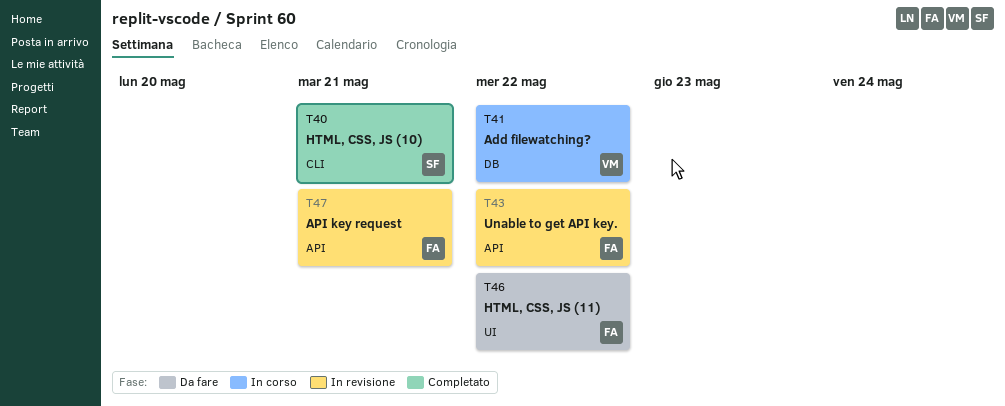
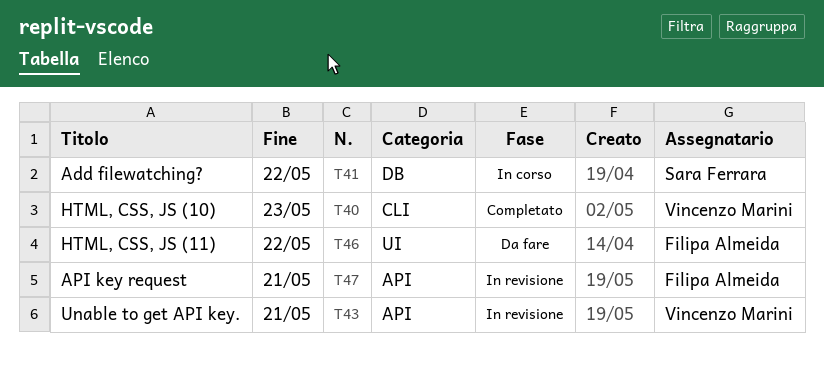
T40, owner: Sara Ferrara -> Vincenzo Marini
T40, due: May 21 -> May 23
T41, owner: Vincenzo Marini -> Sara Ferrara
T43, owner: Filipa Almeida -> Vincenzo Marini
T43, due: May 22 -> May 21

